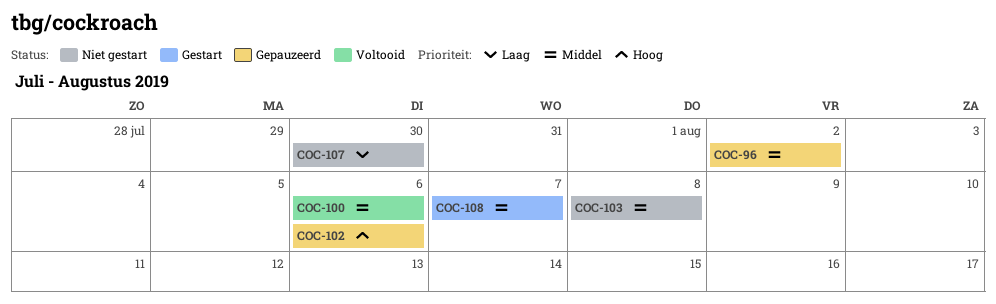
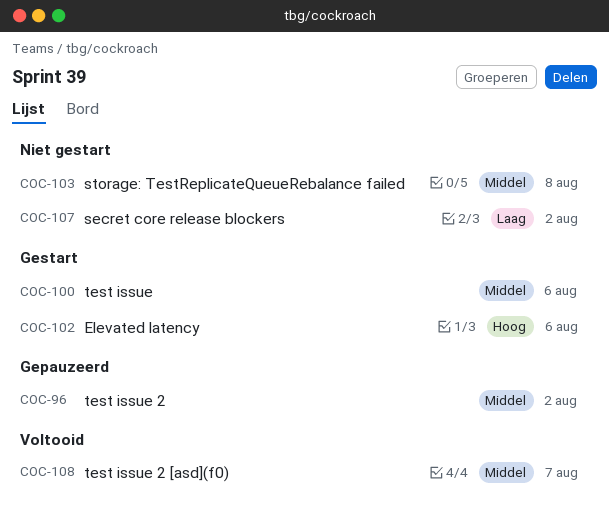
COC-100, status: Voltooid -> Gestart
COC-102, status: Gepauzeerd -> Gestart
COC-107, due: Jul 30 -> Aug 2
COC-108, status: Gestart -> Voltooid

